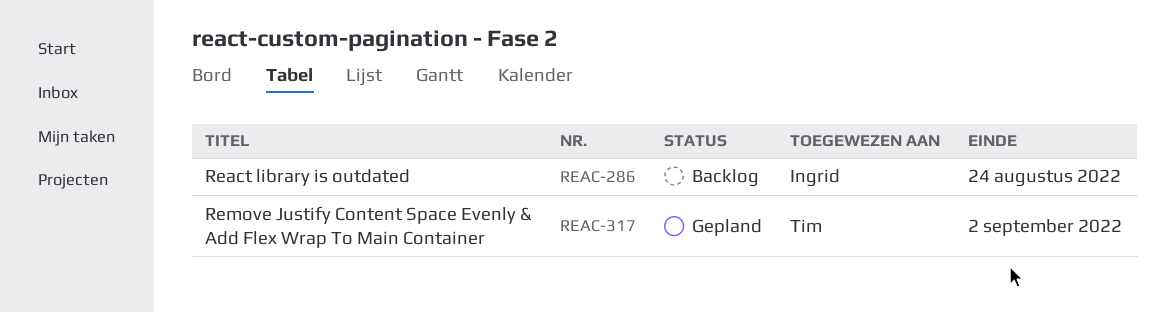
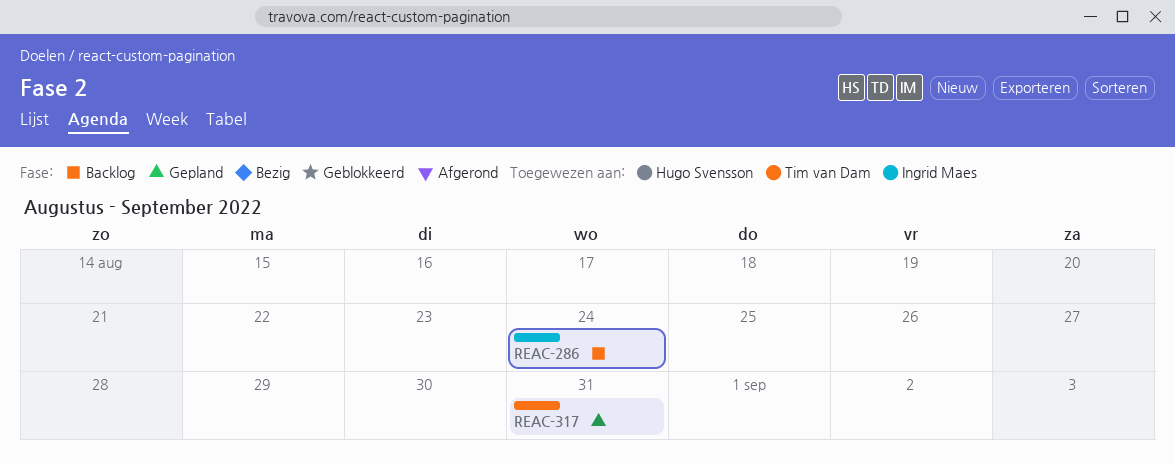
REAC-317, due: Sep 2 -> Aug 31

